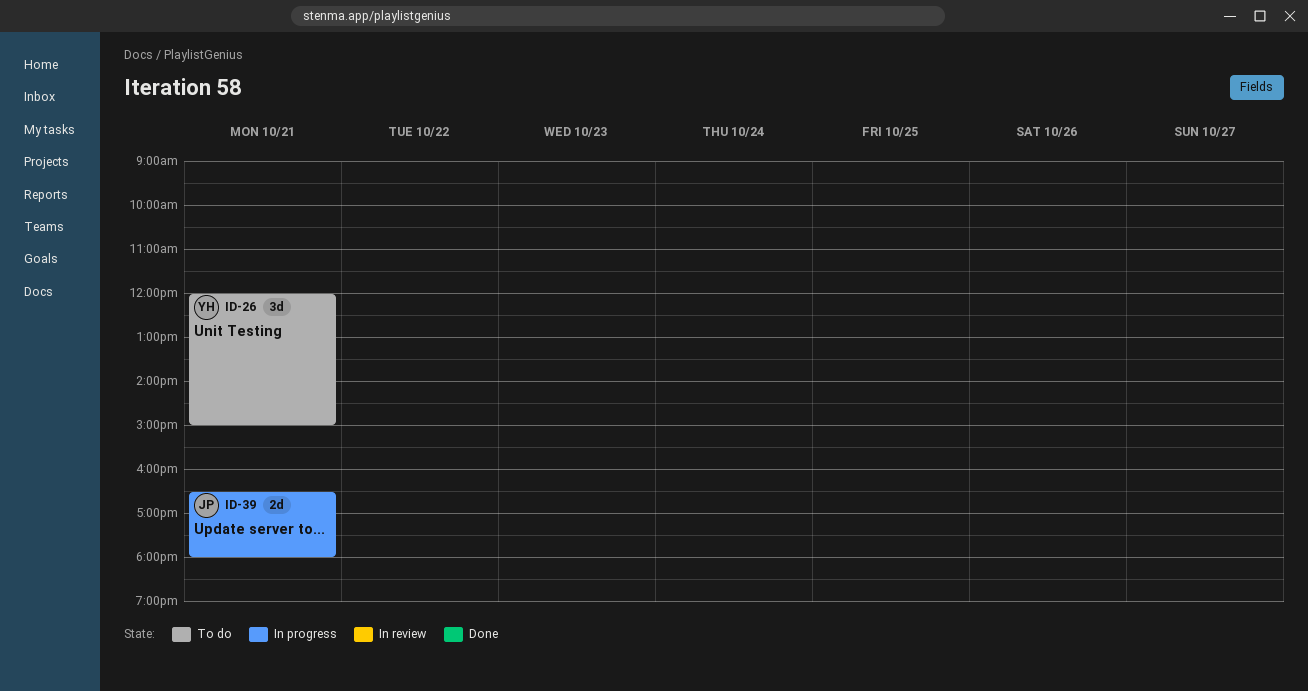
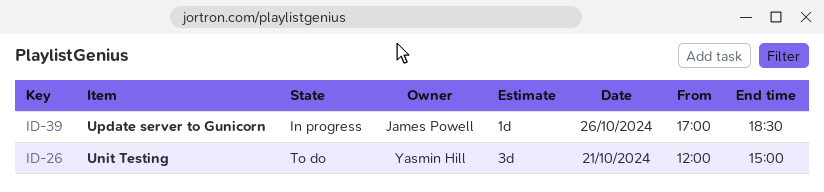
ID-39, estimate: 2d -> 1d
ID-39, day: Oct 21 -> Oct 26
ID-39, begins: 16:30 -> 17:00
ID-39, ends: 18:00 -> 18:30

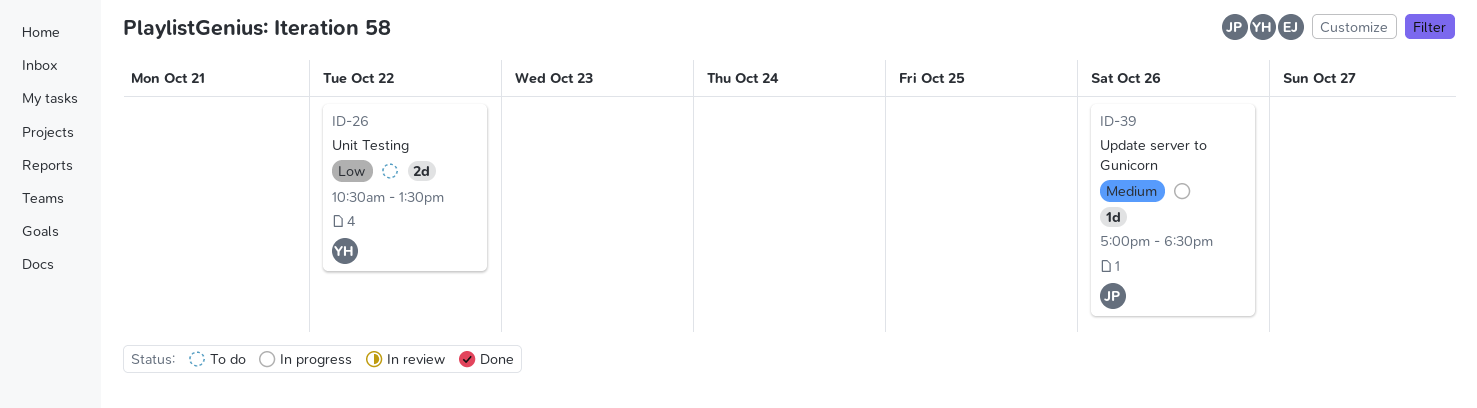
ID-26, estimate: 3d -> 2d
ID-26, day: Oct 21 -> Oct 22
ID-26, begins: 12:00 -> 10:30
ID-26, ends: 15:00 -> 13:30

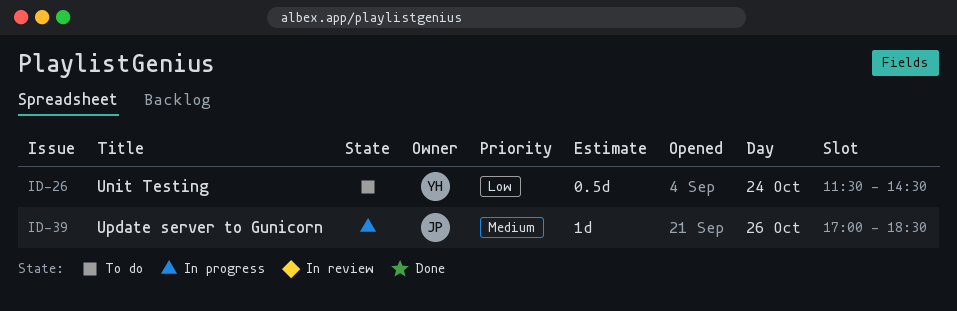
ID-26, estimate: 2d -> 0.5d
ID-26, day: Oct 22 -> Oct 24
ID-26, begins: 10:30 -> 11:30
ID-26, ends: 13:30 -> 14:30

